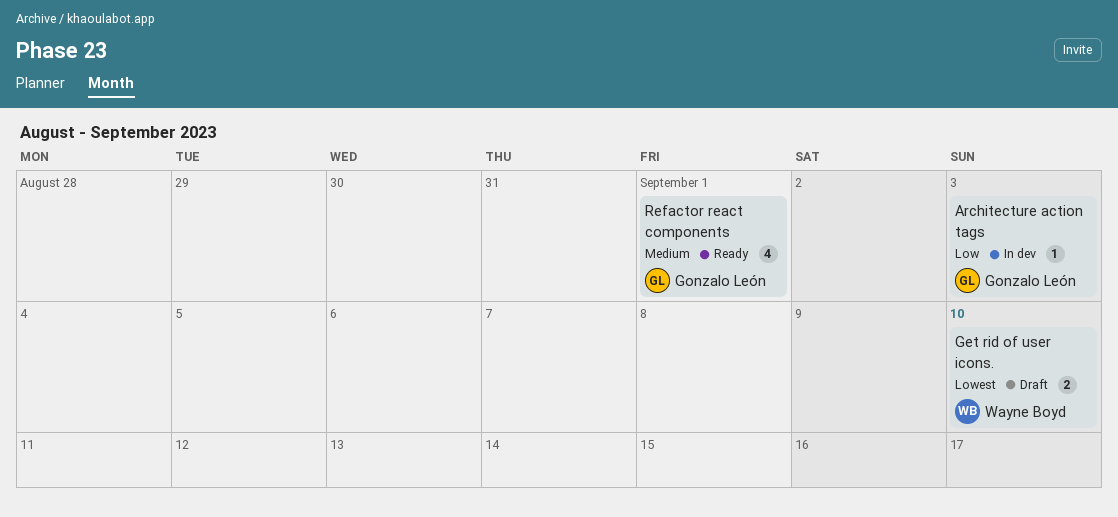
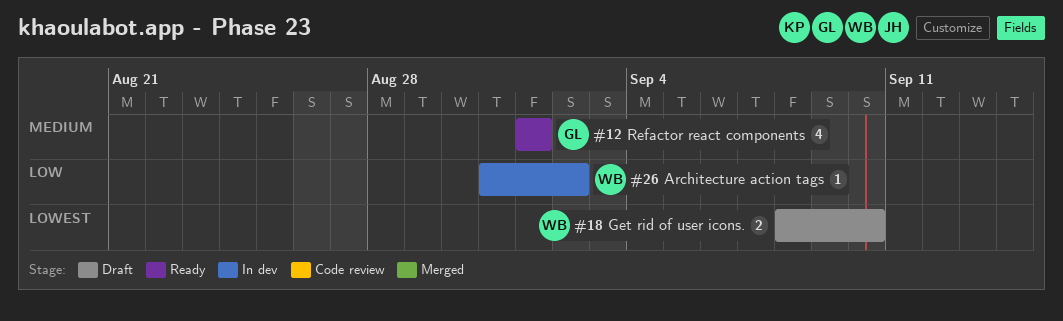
Architecture action tags, owner: Gonzalo León -> Wayne Boyd
Architecture action tags, due: Sep 3 -> Sep 2

